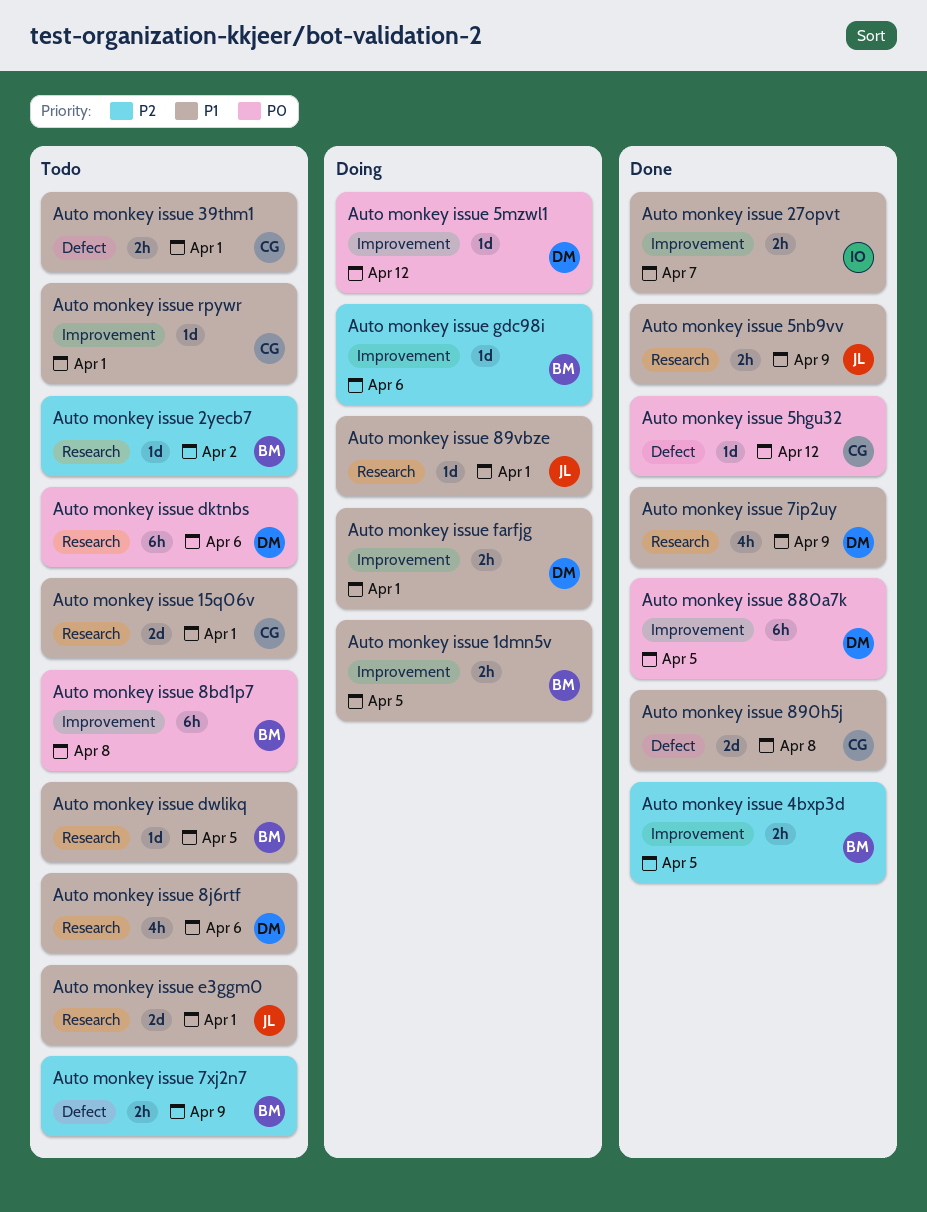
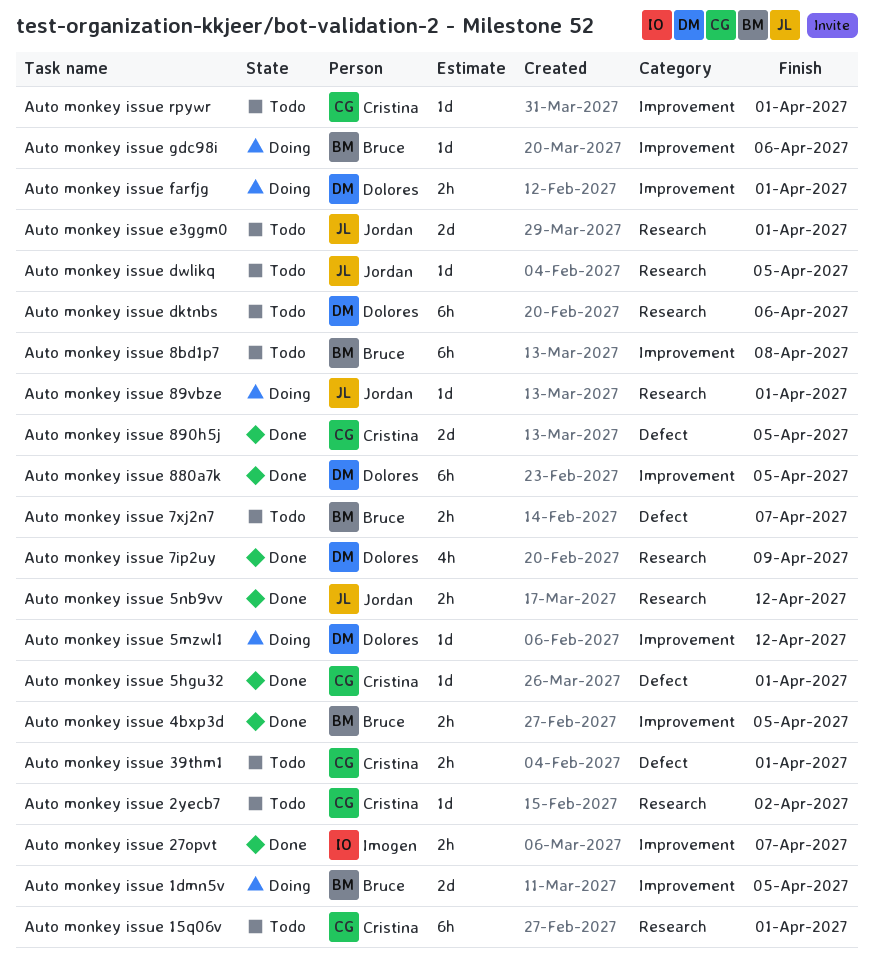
Auto monkey issue 15q06v, estimate: 2d -> 6h
Auto monkey issue 1dmn5v, estimate: 2h -> 2d
Auto monkey issue 2yecb7, owner: Bruce -> Cristina
Auto monkey issue 5hgu32, due: Apr 12 -> Apr 1
Auto monkey issue 5nb9vv, due: Apr 9 -> Apr 12
Auto monkey issue 7xj2n7, due: Apr 9 -> Apr 7
Auto monkey issue 890h5j, due: Apr 8 -> Apr 5
Auto monkey issue 8j6rtf: present -> none
Auto monkey issue dwlikq, owner: Bruce -> Jordan

